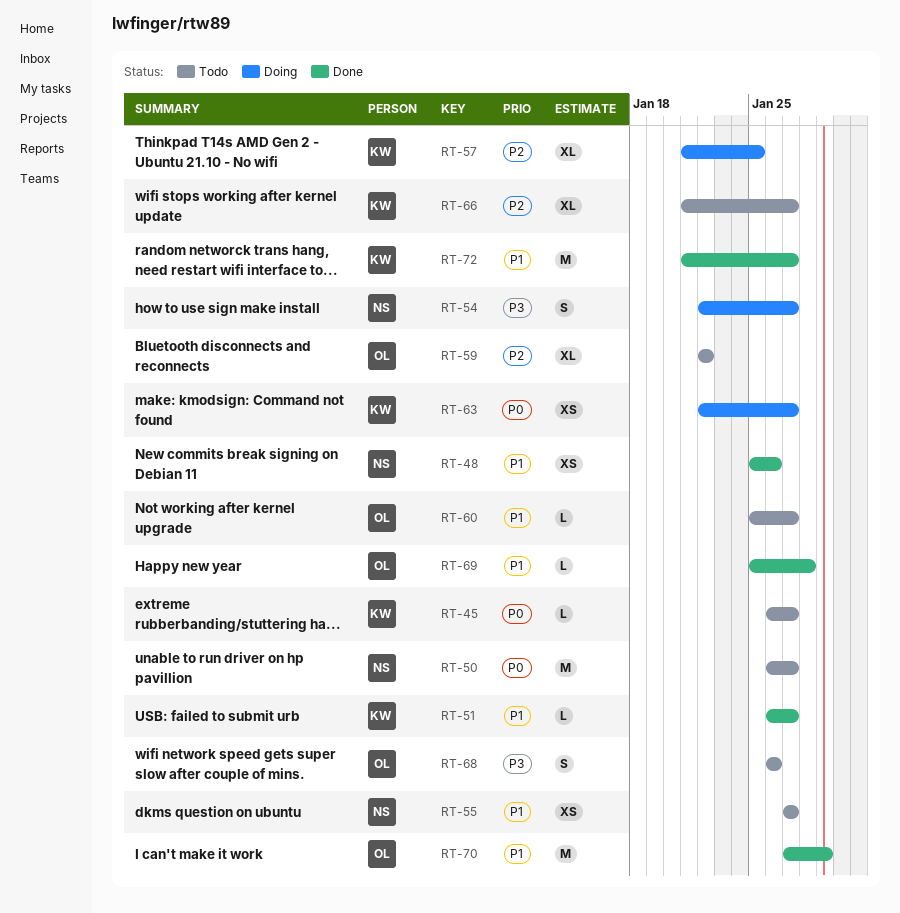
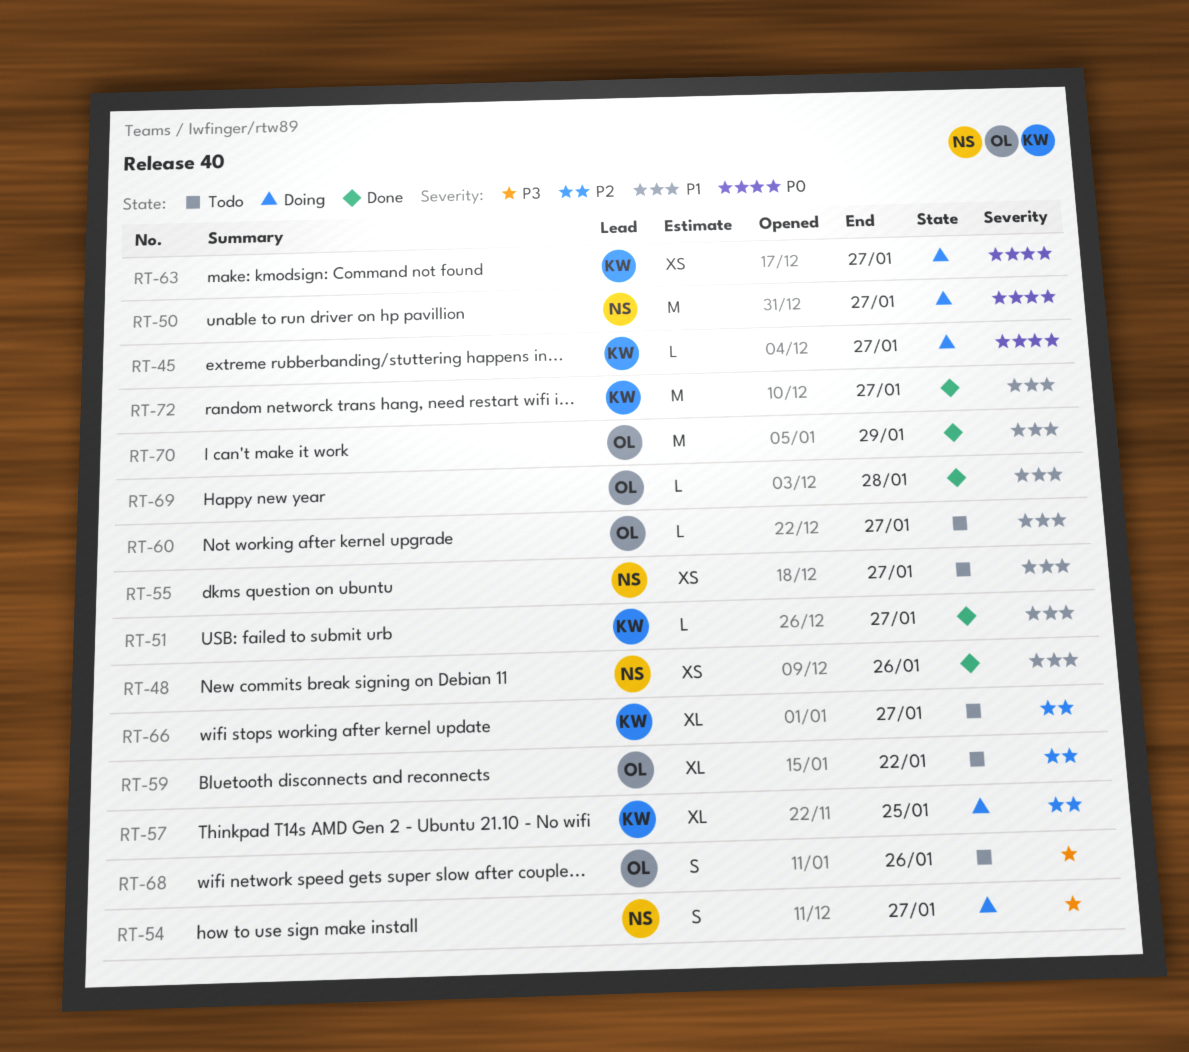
RT-45, status: Todo -> Doing
RT-50, status: Todo -> Doing

